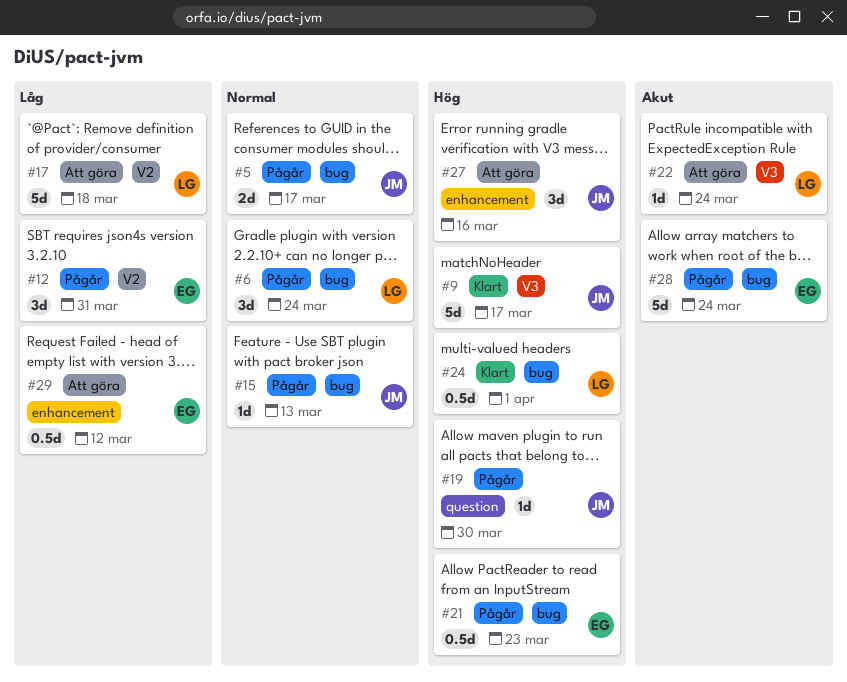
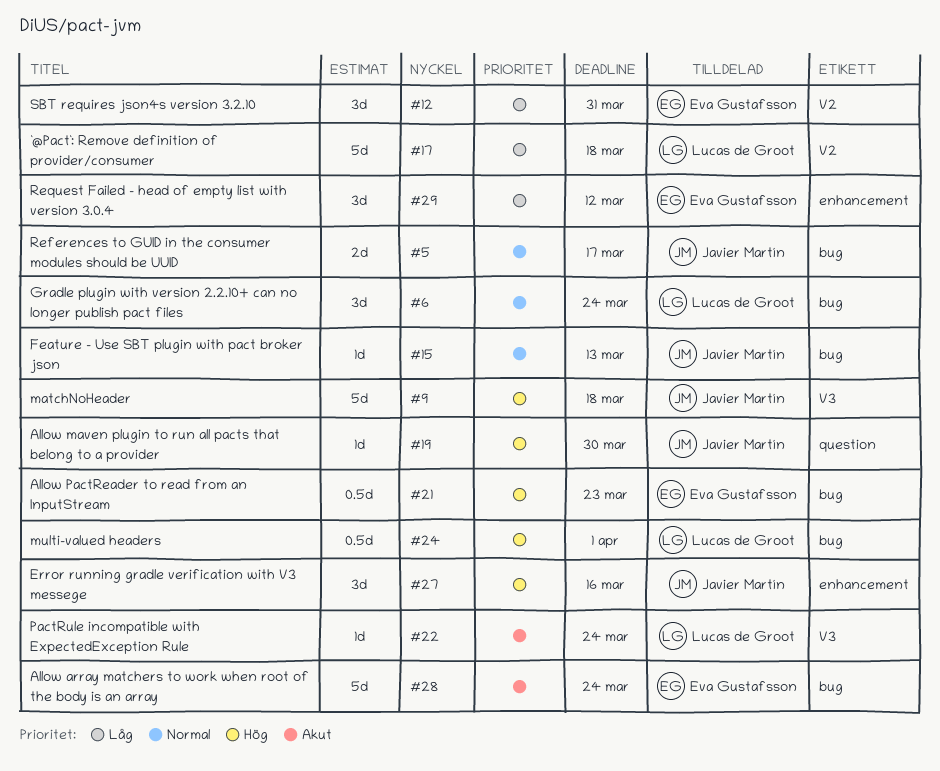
#9, due: Mar 17 -> Mar 18
#29, estimate: 0.5d -> 3d

